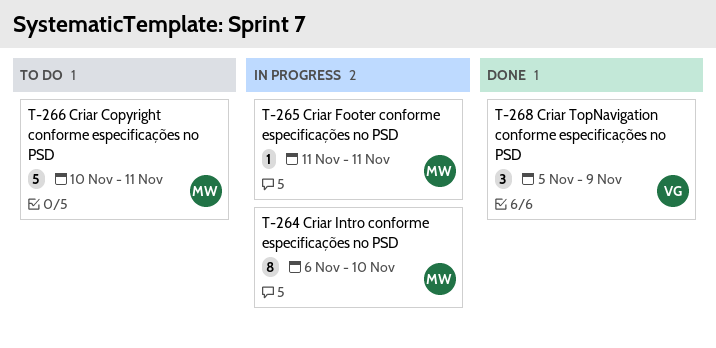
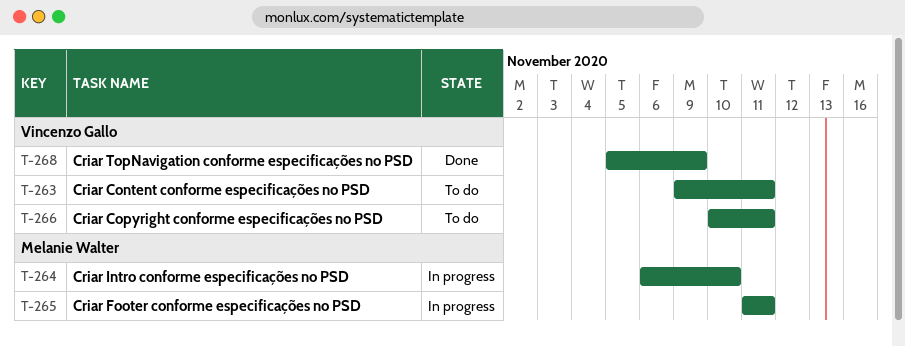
T-263: none -> present
T-266, owner: Melanie Walter -> Vincenzo Gallo

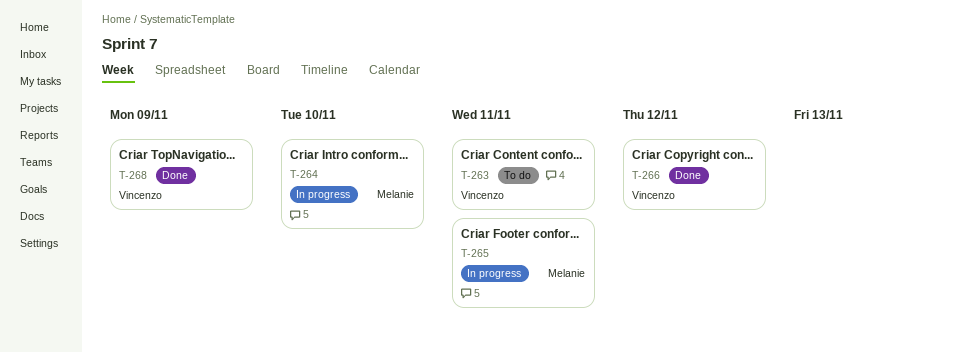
T-266, status: To do -> Done
T-266, due: Nov 11 -> Nov 12

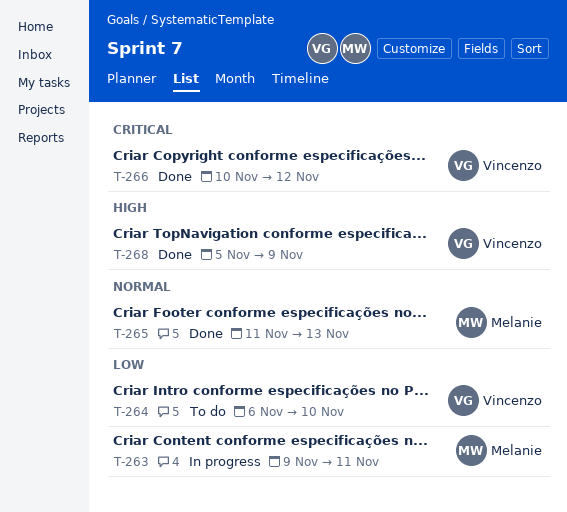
T-263, status: To do -> In progress
T-263, owner: Vincenzo -> Melanie
T-264, status: In progress -> To do
T-264, owner: Melanie -> Vincenzo
T-265, status: In progress -> Done
T-265, due: Nov 11 -> Nov 13

